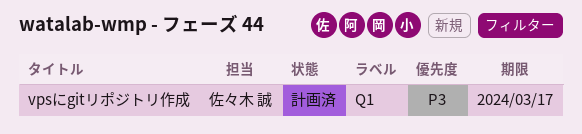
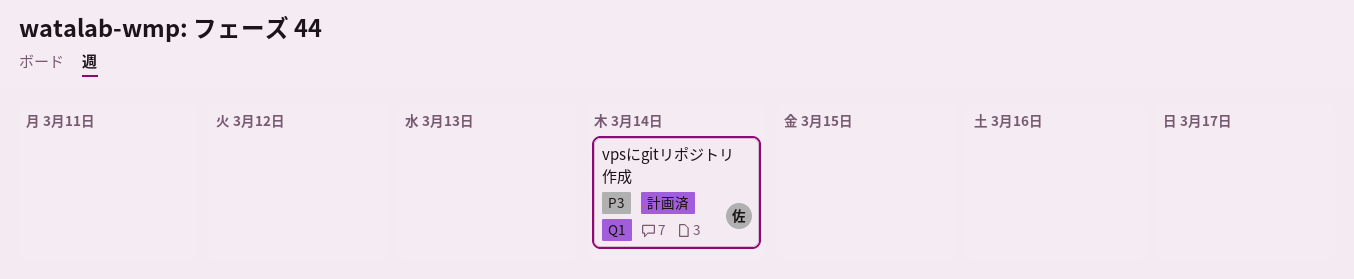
vpsにgitリポジトリ作成, due: Mar 17 -> Mar 14

